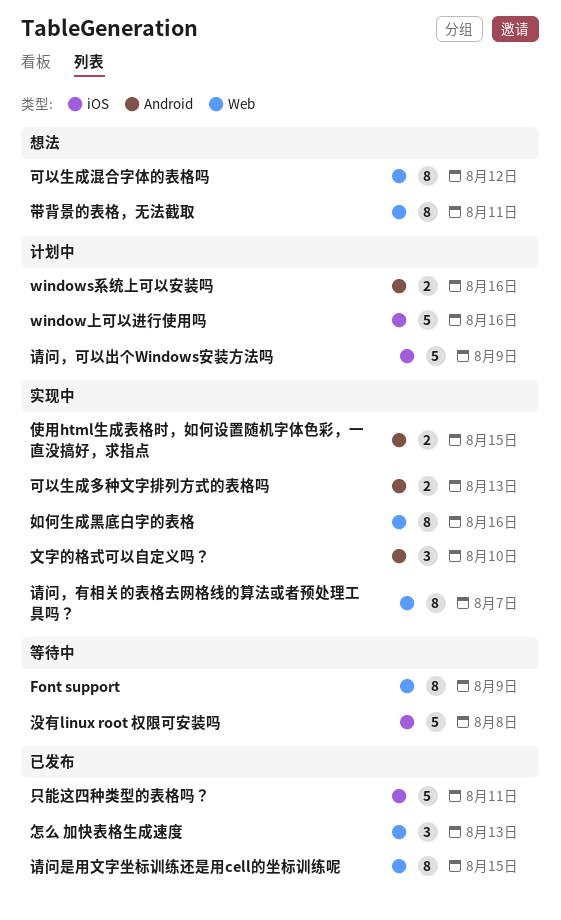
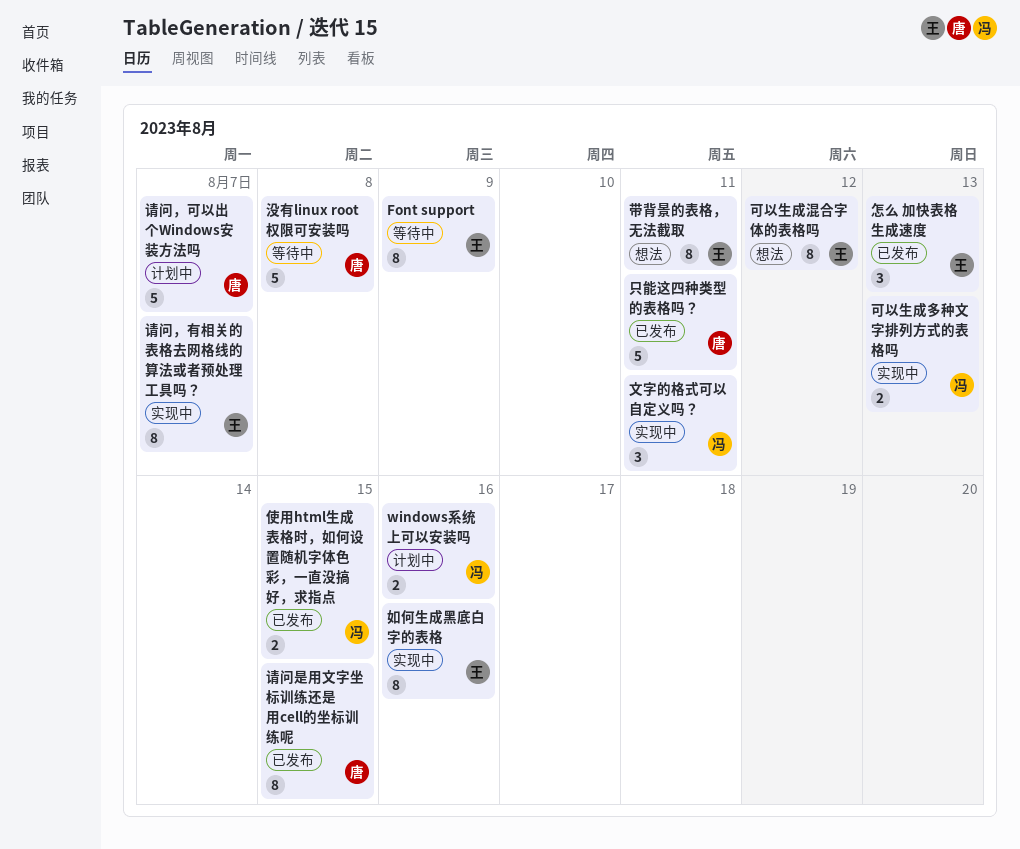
window上可以进行使用吗: present -> none
使用html生成表格时，如何设置随机字体色彩，一直没搞好，求指点, status: 实现中 -> 已发布
文字的格式可以自定义吗？, due: Aug 10 -> Aug 11
请问，可以出个Windows安装方法吗, due: Aug 9 -> Aug 7

